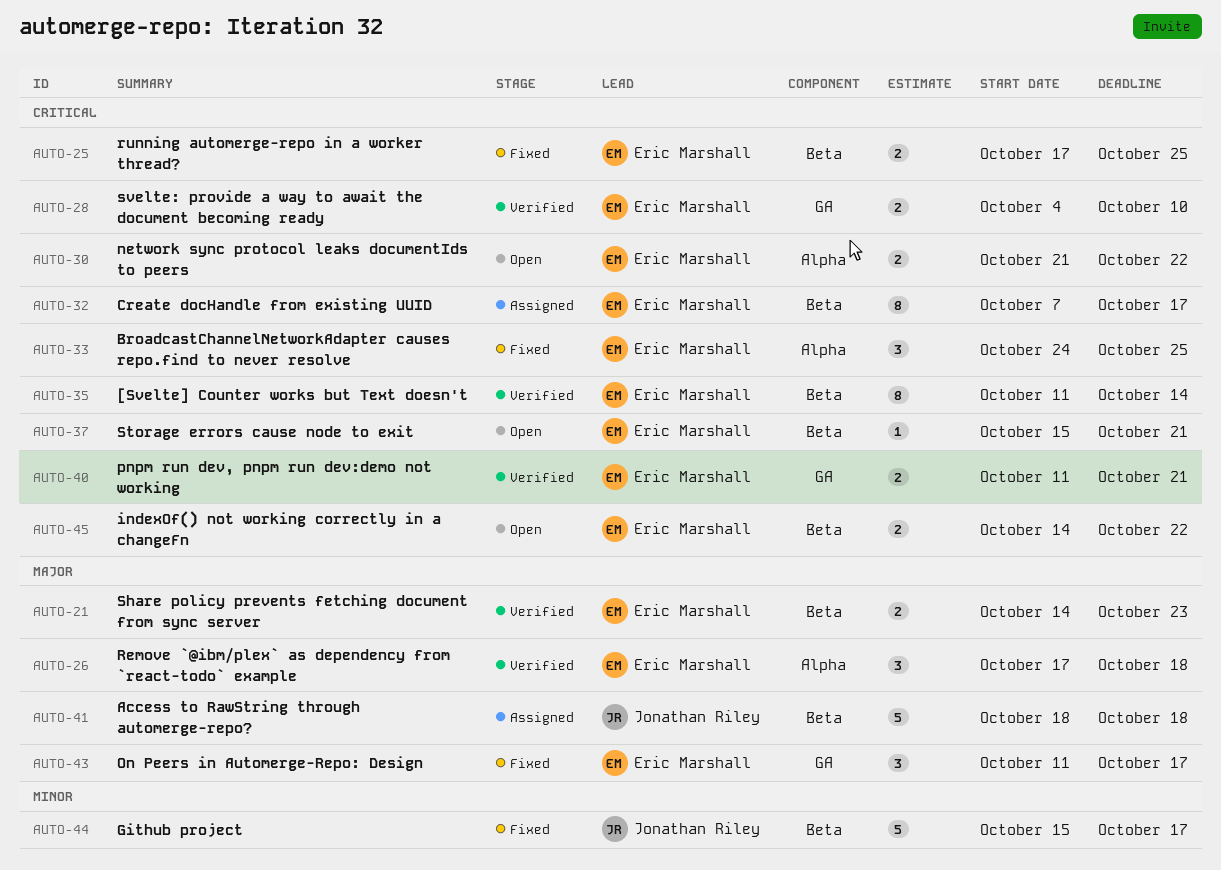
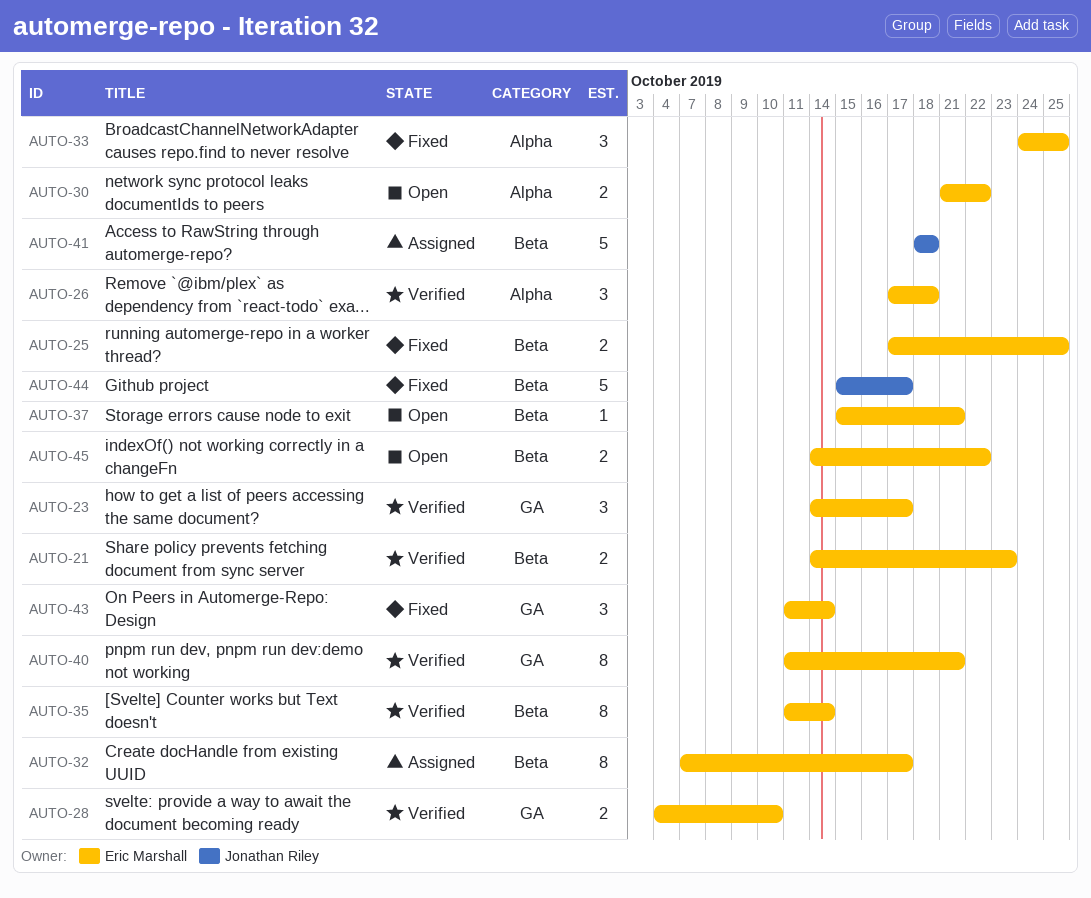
AUTO-23: none -> present
AUTO-40, estimate: 2 -> 8
AUTO-43, due: Oct 17 -> Oct 14

